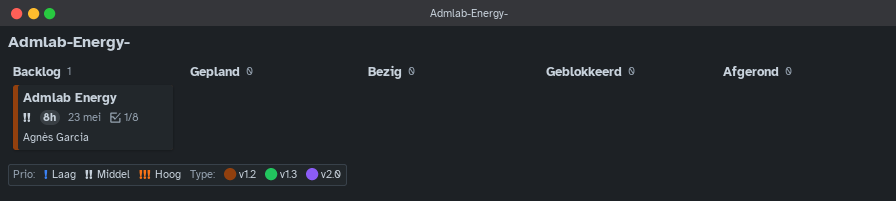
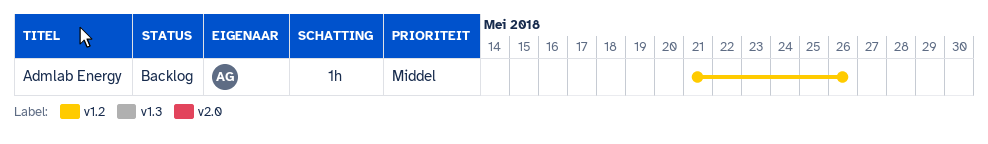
Admlab Energy, estimate: 8h -> 1h
Admlab Energy, due: May 23 -> May 26

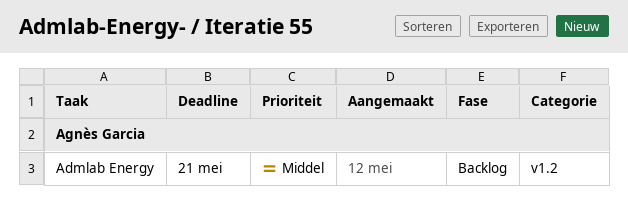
Admlab Energy, due: May 26 -> May 21

